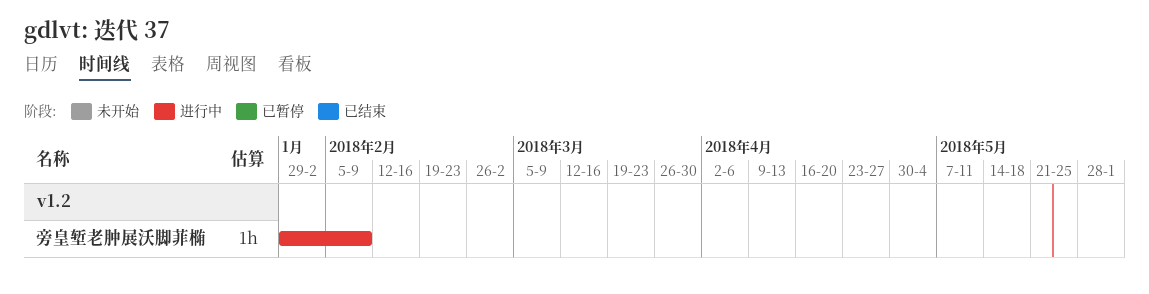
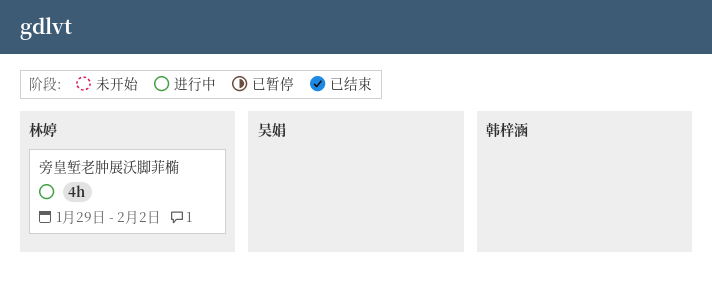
旁皇堑老肿展沃脚菲椭, estimate: 1h -> 4h
旁皇堑老肿展沃脚菲椭, due: Feb 9 -> Feb 2

